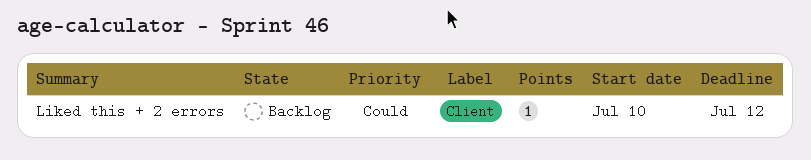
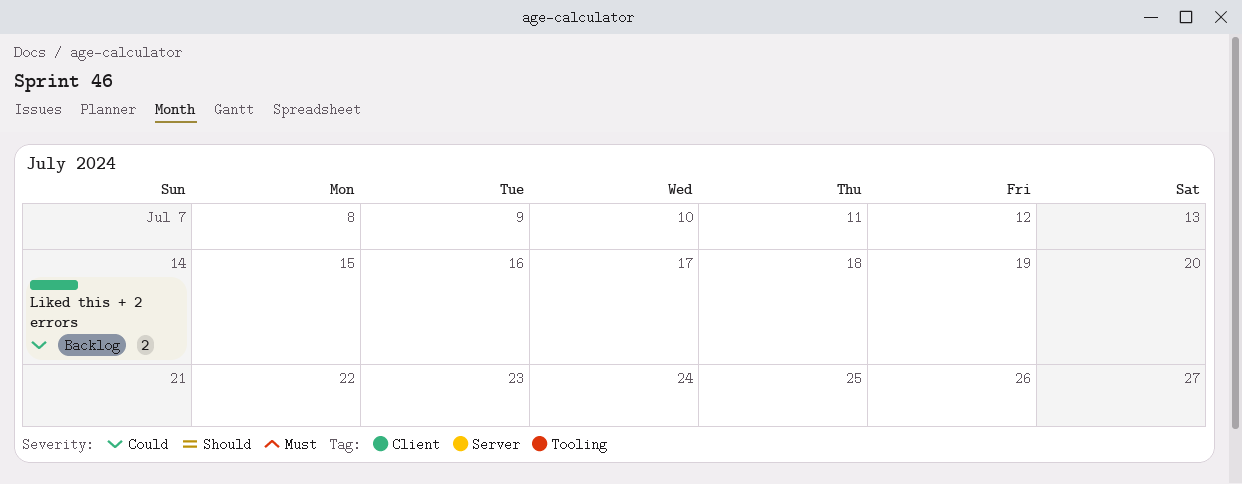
Liked this + 2 errors, estimate: 1 -> 2
Liked this + 2 errors, due: Jul 12 -> Jul 14

